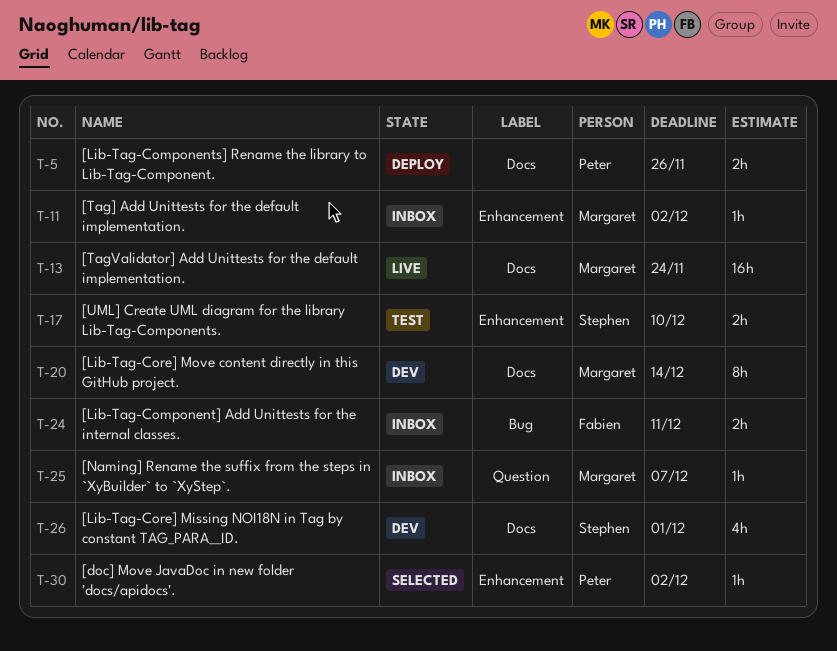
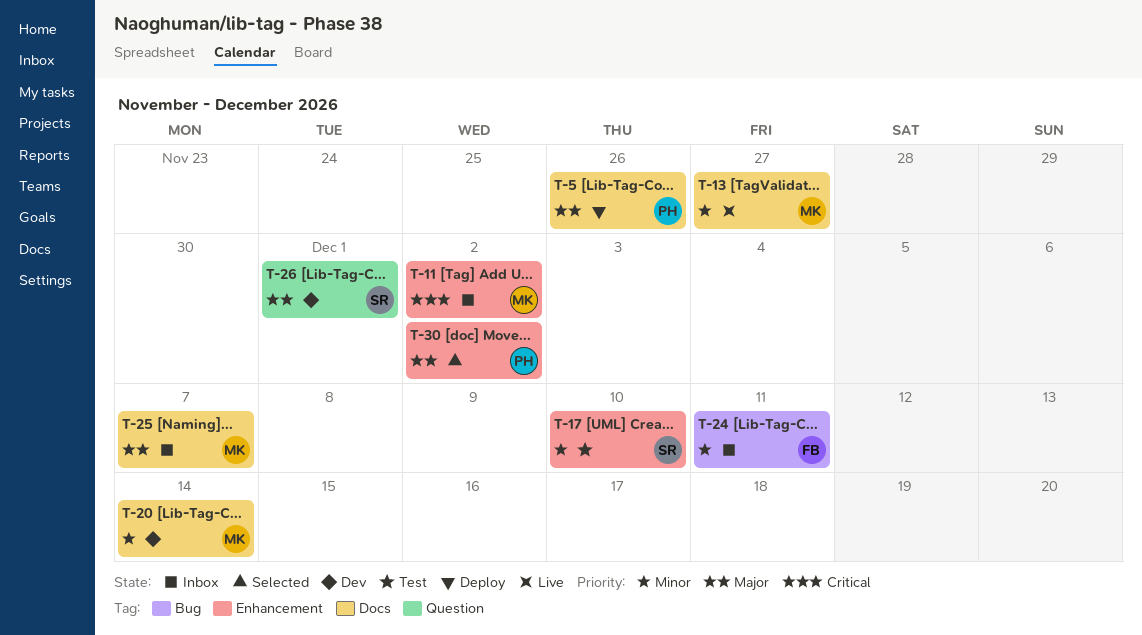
T-13, due: Nov 24 -> Nov 27
T-25, label: Question -> Docs
T-26, label: Docs -> Question

